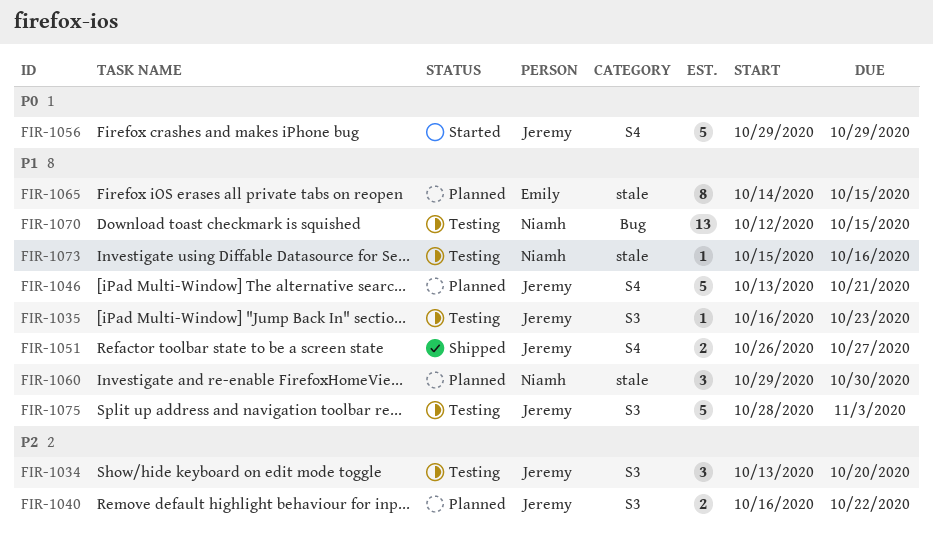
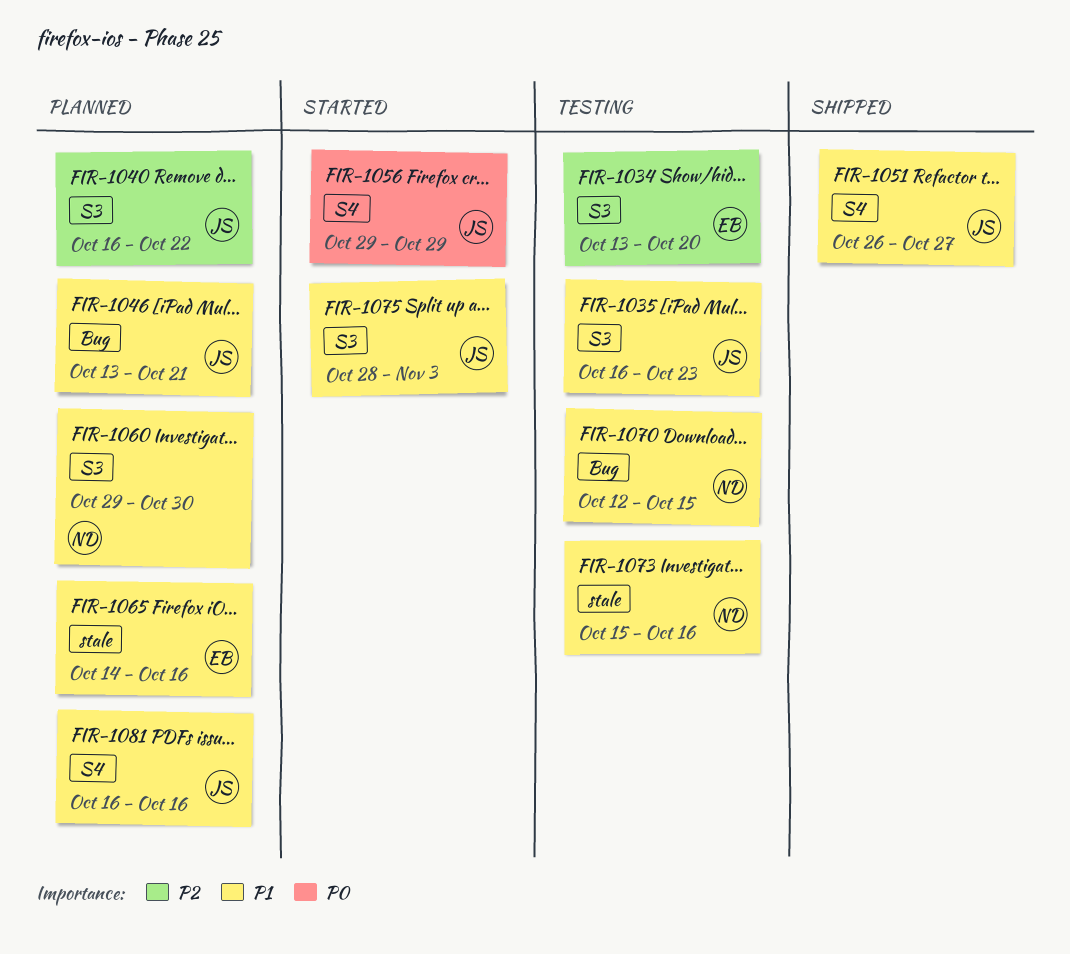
FIR-1034, owner: Jeremy -> Emily
FIR-1046, label: S4 -> Bug
FIR-1060, label: stale -> S3
FIR-1065, due: Oct 15 -> Oct 16
FIR-1075, status: Testing -> Started
FIR-1081: none -> present

